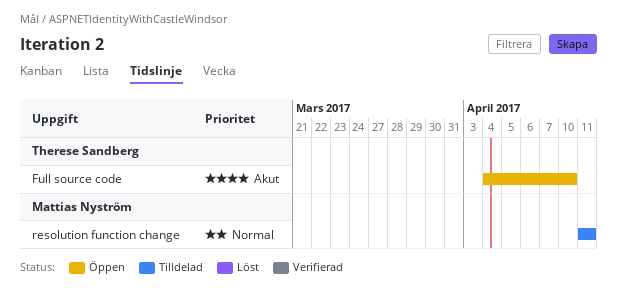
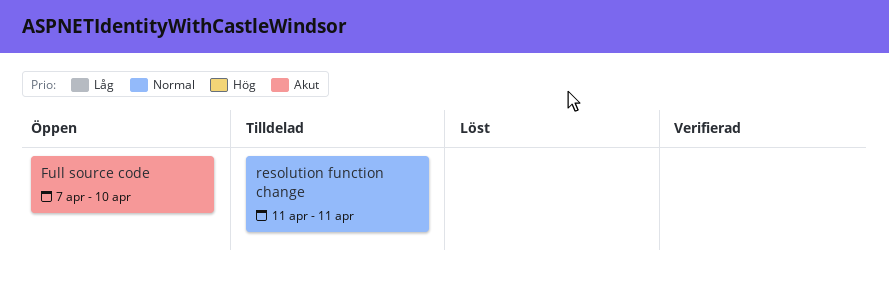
Full source code, start: Apr 4 -> Apr 7

